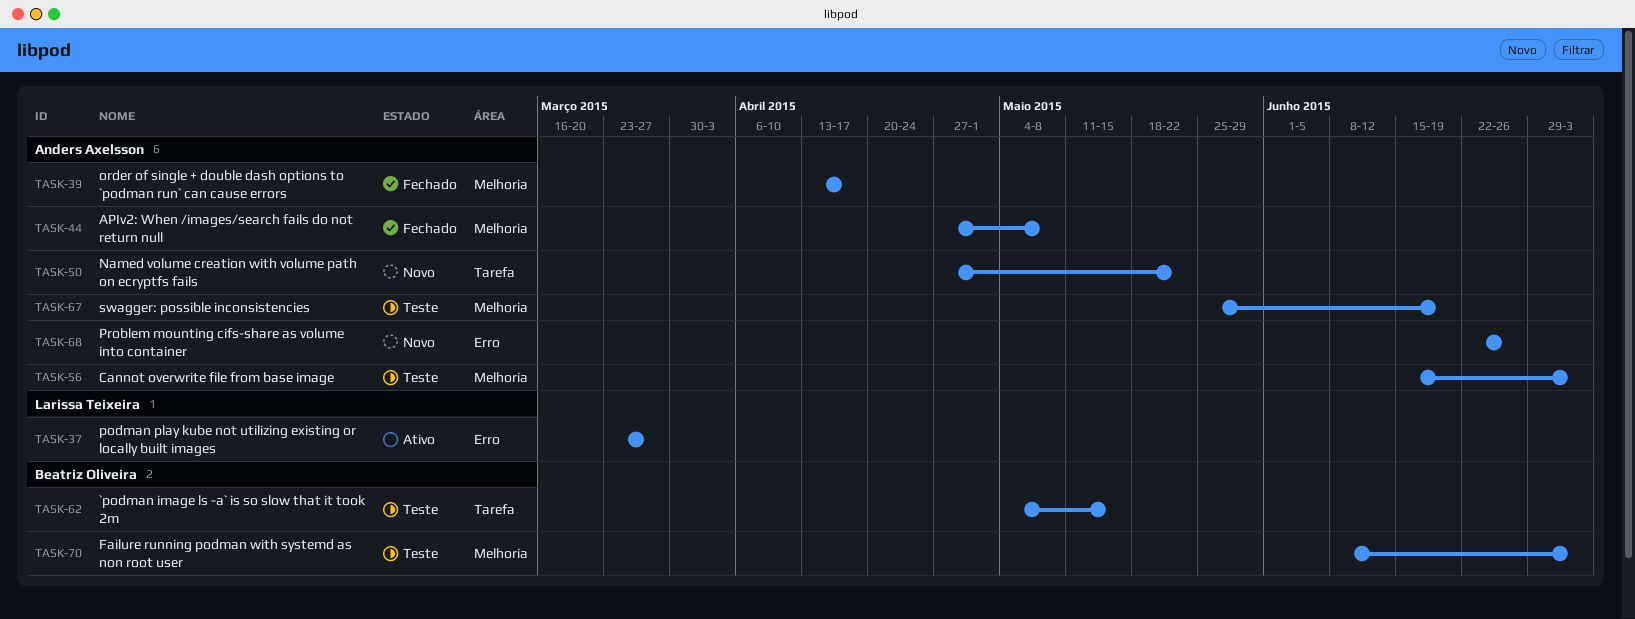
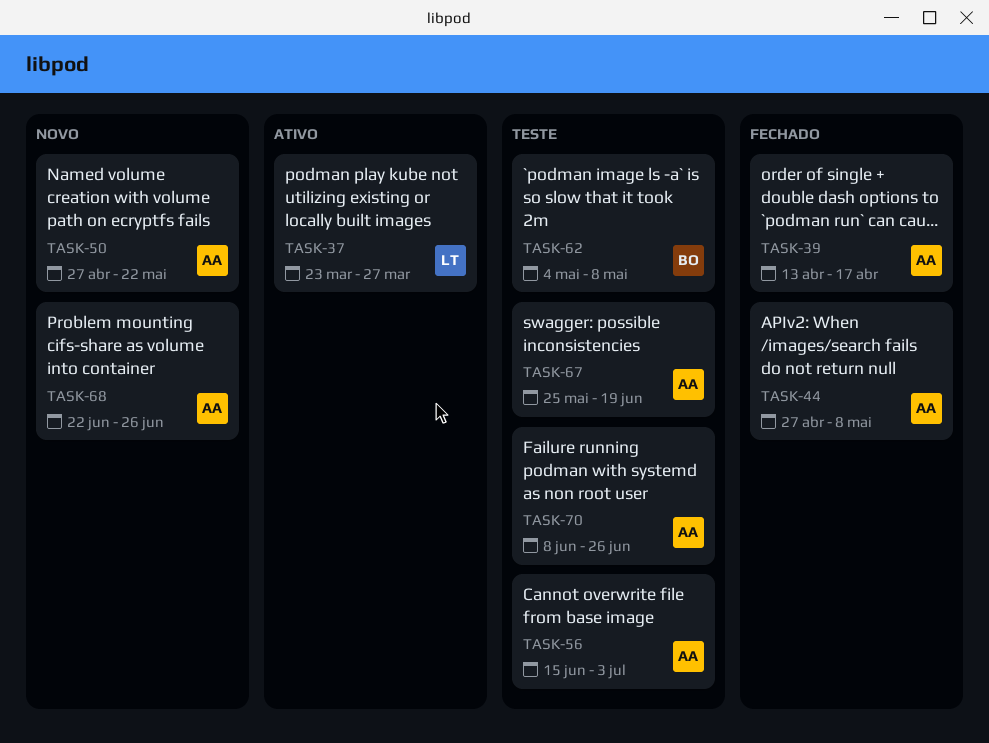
TASK-62, due: May 15 -> May 8
TASK-70, owner: Beatriz Oliveira -> Anders Axelsson
TASK-70, due: Jul 3 -> Jun 26

